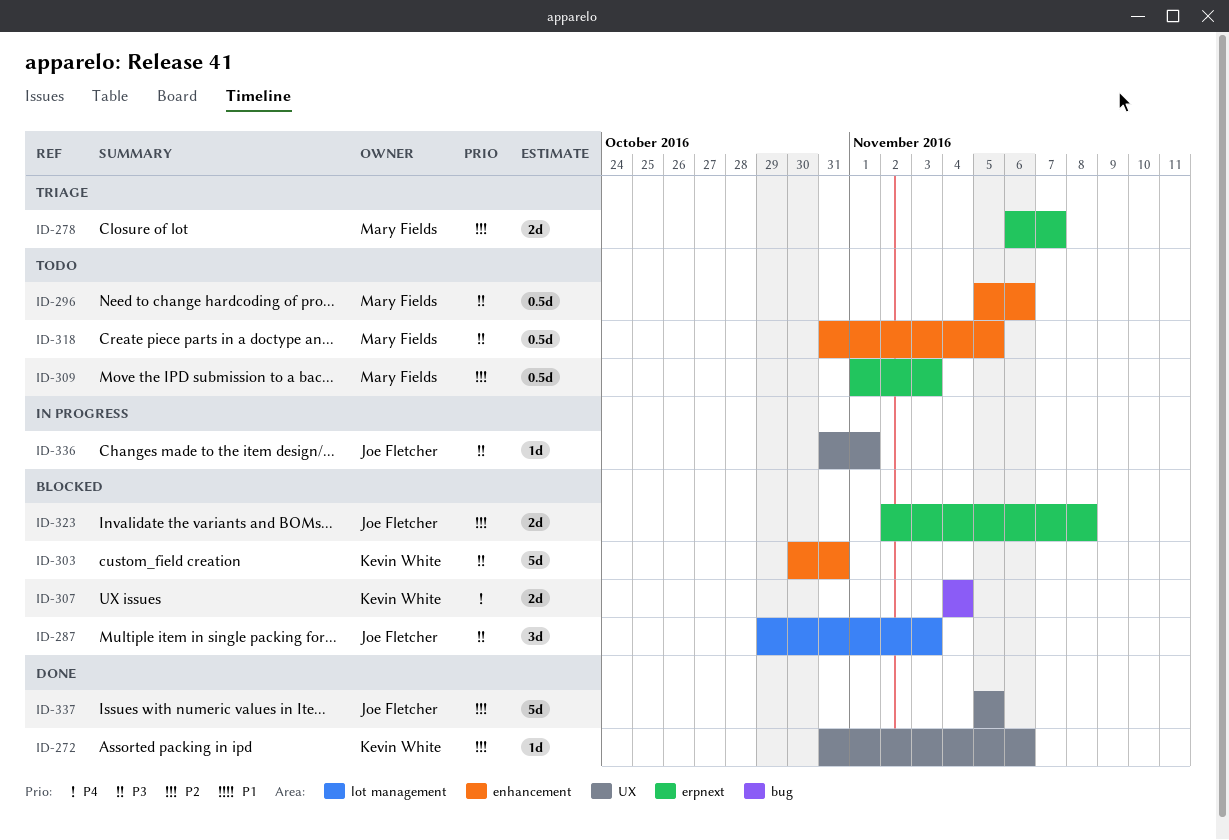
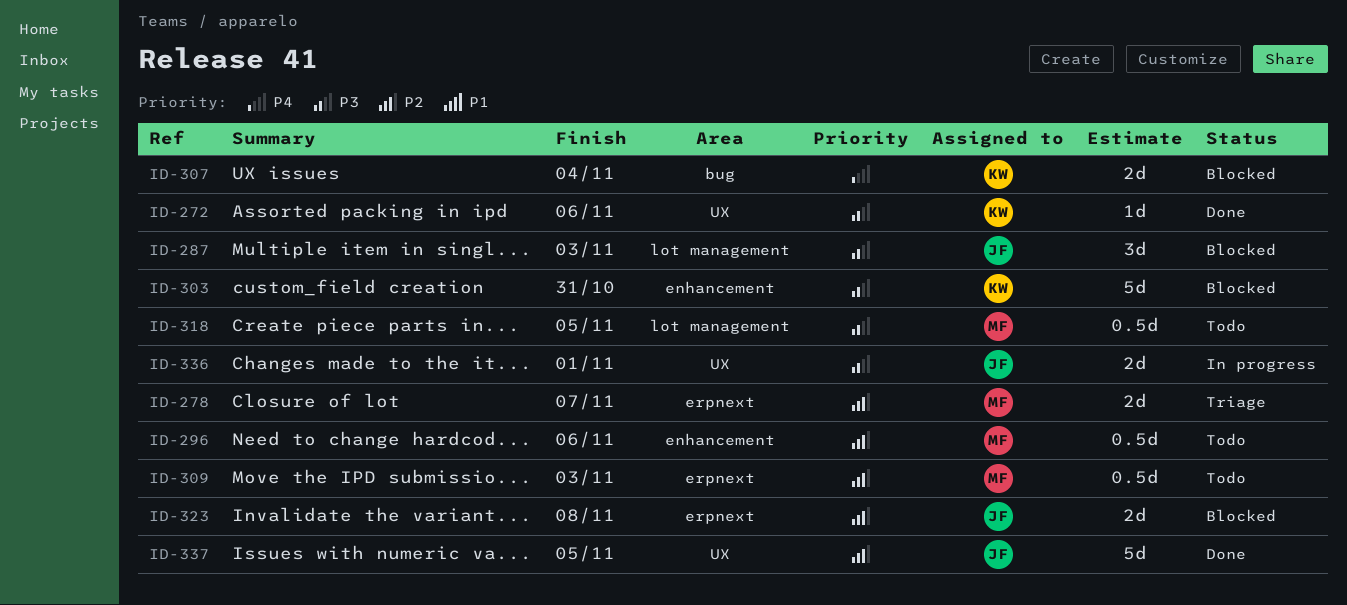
ID-272, priority: P2 -> P3
ID-296, priority: P3 -> P2
ID-318, label: enhancement -> lot management
ID-336, estimate: 1d -> 2d

